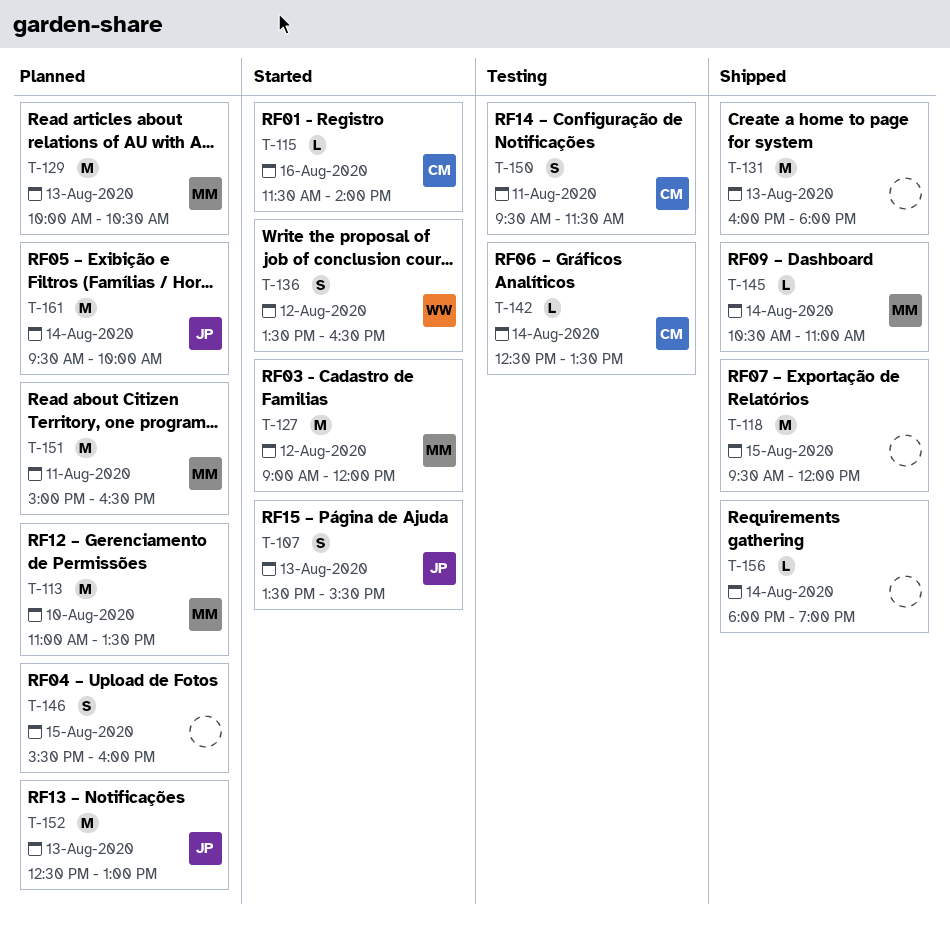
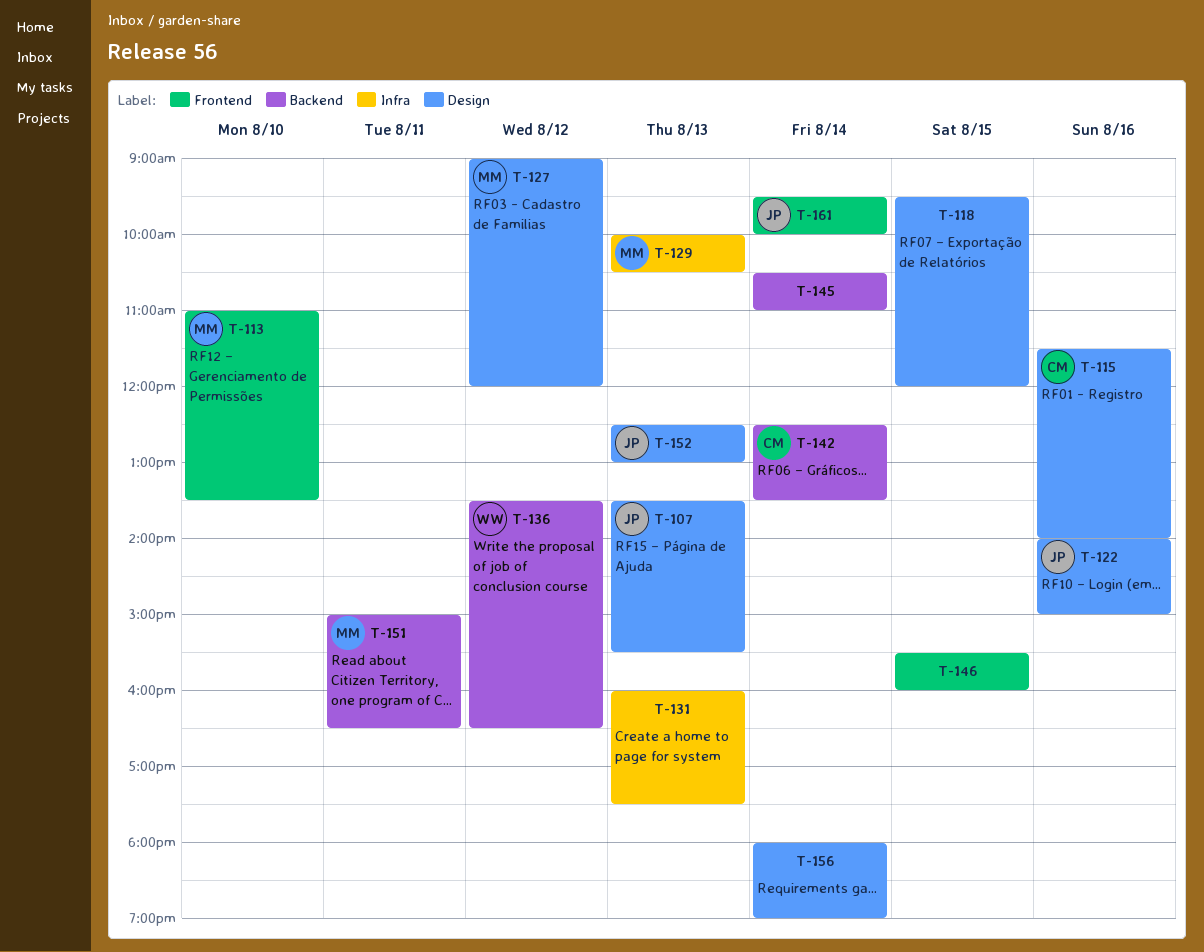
T-122: none -> present
T-131, ends: 18:00 -> 17:30
T-145, owner: MM -> none
T-150: present -> none

